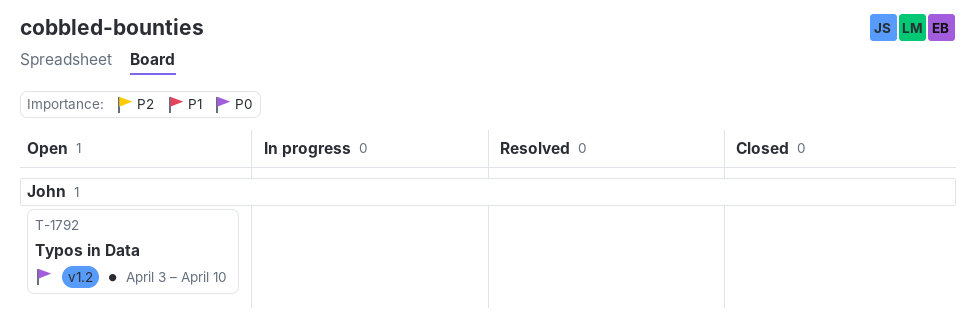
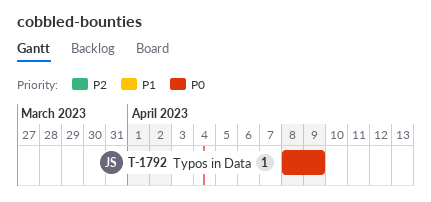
T-1792, start: Apr 3 -> Apr 8
T-1792, due: Apr 10 -> Apr 9

